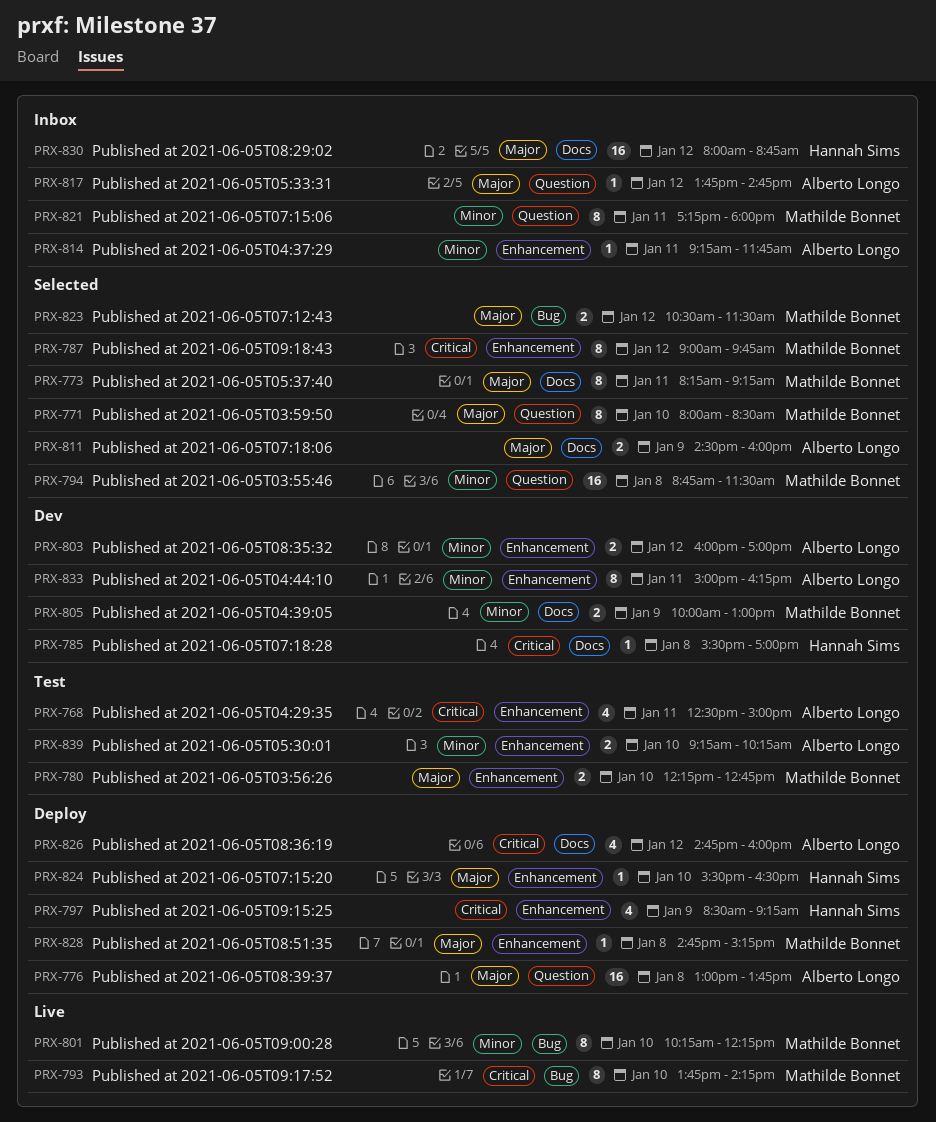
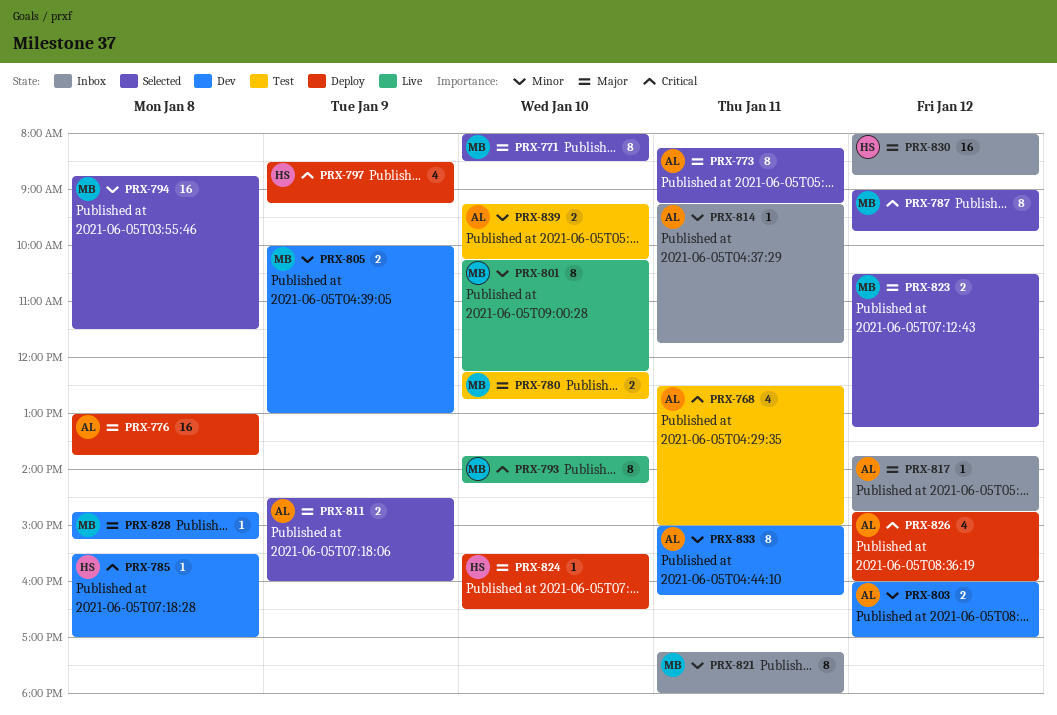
PRX-773, owner: Mathilde Bonnet -> Alberto Longo
PRX-823, ends: 11:30 -> 13:15
PRX-828, status: Deploy -> Dev

